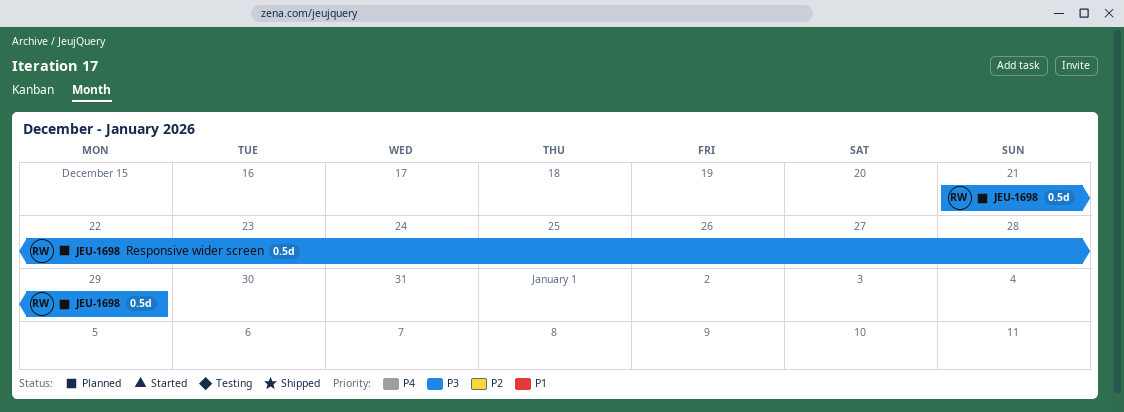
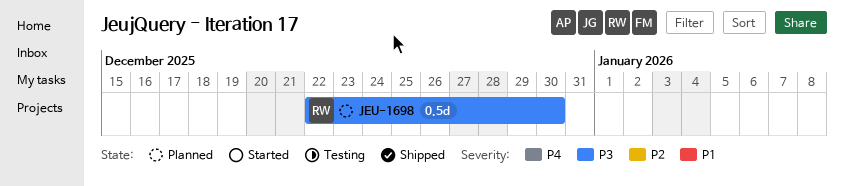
JEU-1698, start: Dec 21 -> Dec 22
JEU-1698, due: Dec 29 -> Dec 30

